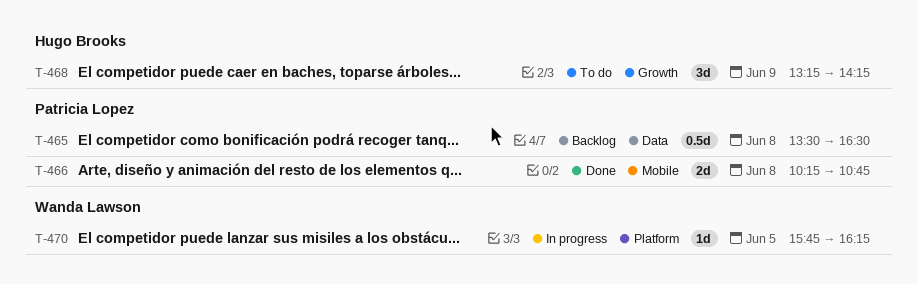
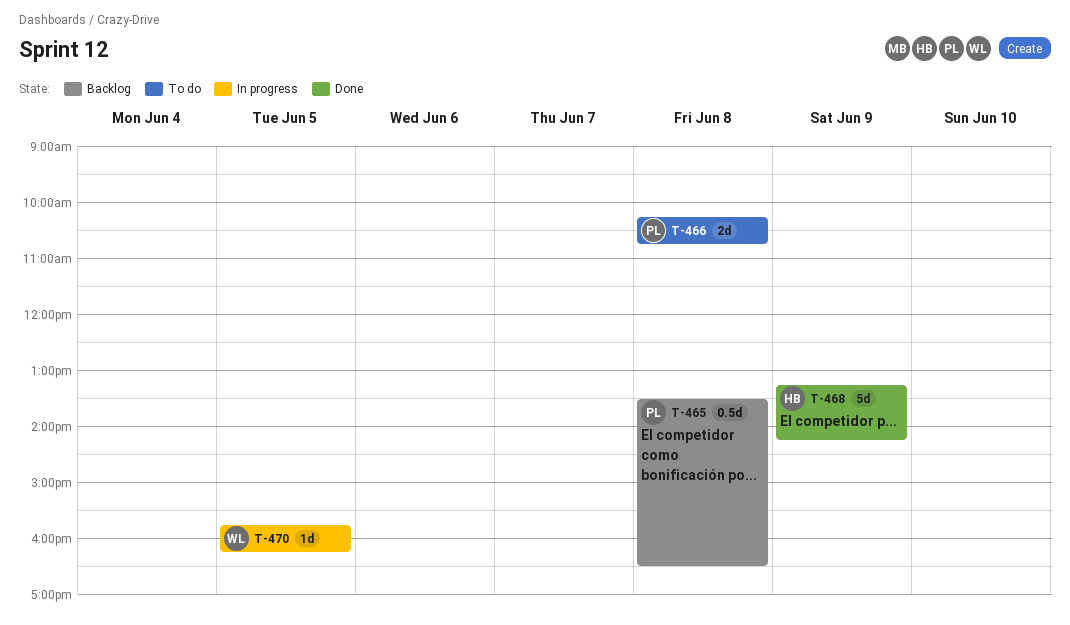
T-466, status: Done -> To do
T-468, status: To do -> Done
T-468, estimate: 3d -> 5d

